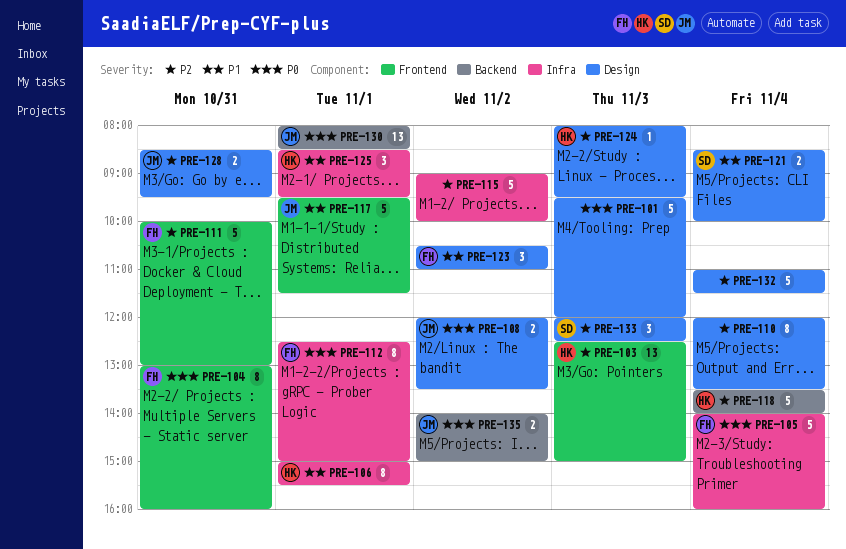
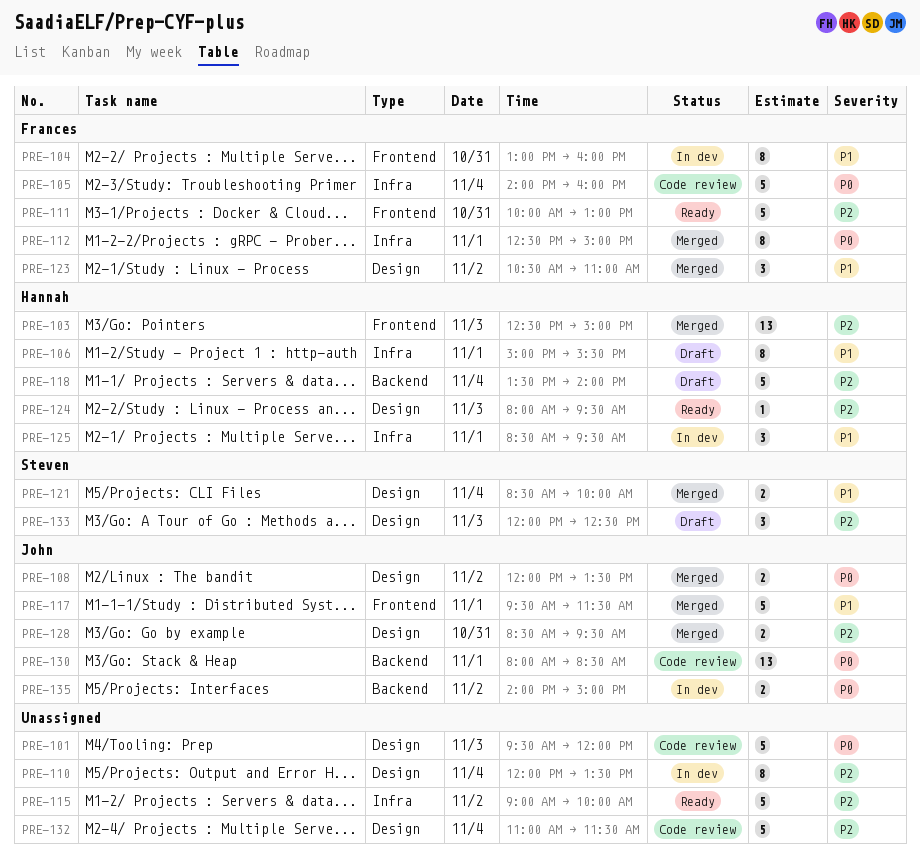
PRE-104, priority: P0 -> P1

